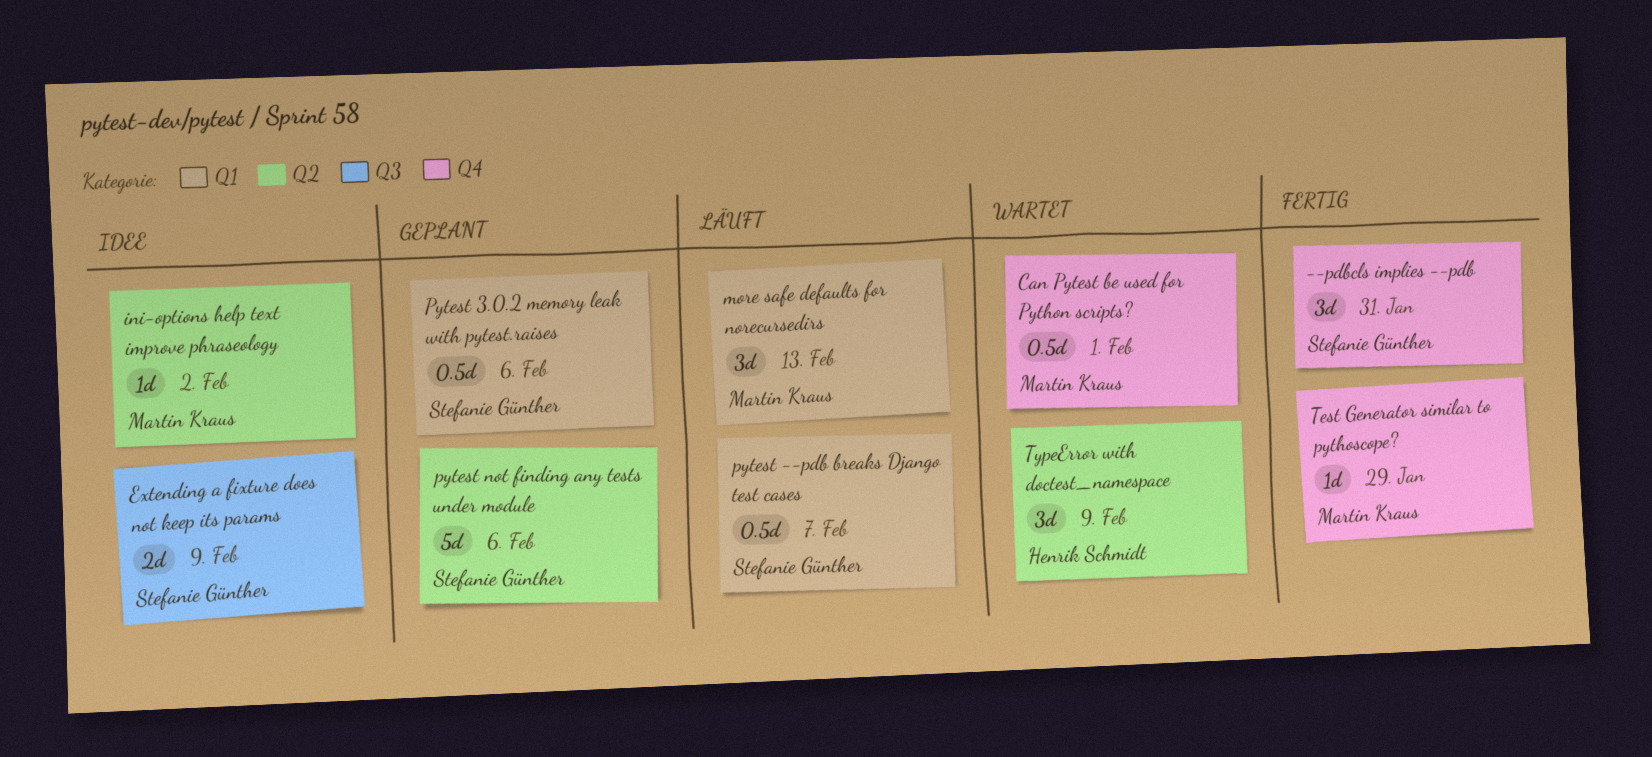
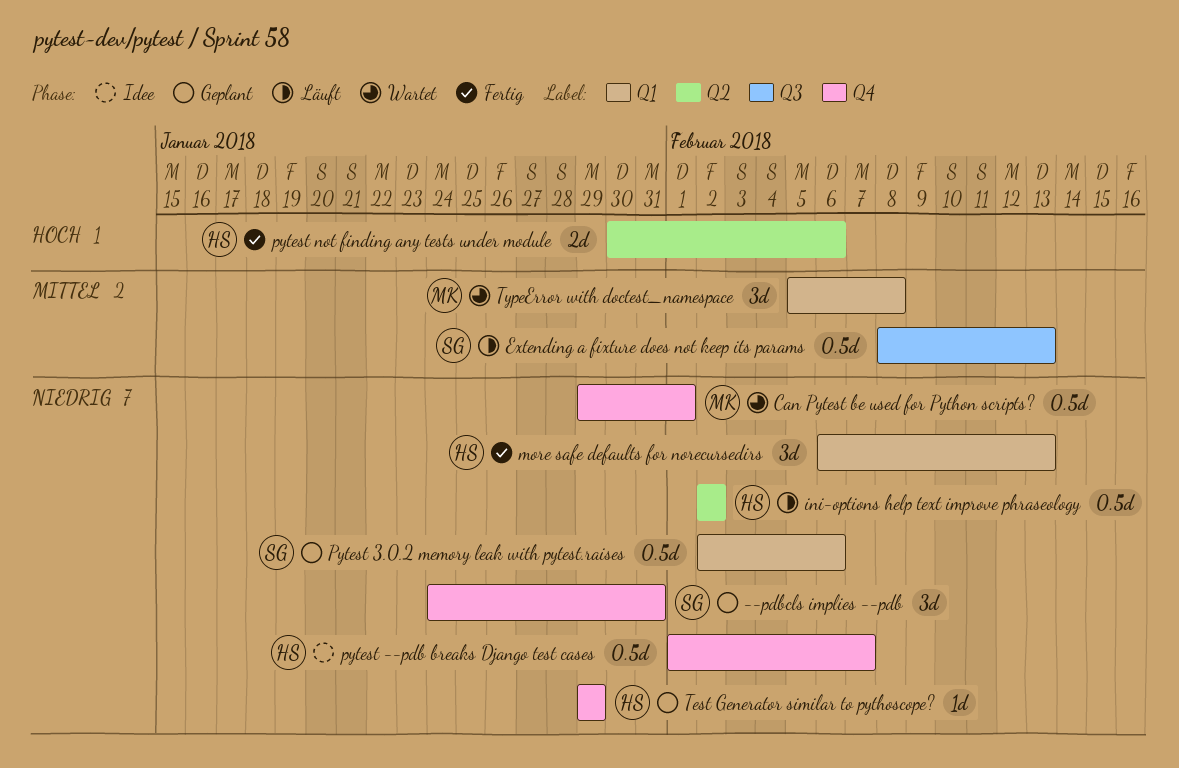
--pdbcls implies --pdb, status: Fertig -> Geplant
Extending a fixture does not keep its params, status: Idee -> Läuft
Extending a fixture does not keep its params, estimate: 2d -> 0.5d
Extending a fixture does not keep its params, due: Feb 9 -> Feb 13
ini-options help text improve phraseology, status: Idee -> Läuft
ini-options help text improve phraseology, owner: Martin Kraus -> Henrik Schmidt
ini-options help text improve phraseology, estimate: 1d -> 0.5d
more safe defaults for norecursedirs, status: Läuft -> Fertig
more safe defaults for norecursedirs, owner: Martin Kraus -> Henrik Schmidt
pytest --pdb breaks Django test cases, status: Läuft -> Idee
pytest --pdb breaks Django test cases, owner: Stefanie Günther -> Henrik Schmidt
pytest --pdb breaks Django test cases, label: Q1 -> Q4
pytest not finding any tests under module, status: Geplant -> Fertig
pytest not finding any tests under module, owner: Stefanie Günther -> Henrik Schmidt
pytest not finding any tests under module, estimate: 5d -> 2d
Test Generator similar to pythoscope?, status: Fertig -> Geplant
Test Generator similar to pythoscope?, owner: Martin Kraus -> Henrik Schmidt
TypeError with doctest_namespace, owner: Henrik Schmidt -> Martin Kraus
TypeError with doctest_namespace, label: Q2 -> Q1
TypeError with doctest_namespace, due: Feb 9 -> Feb 8

